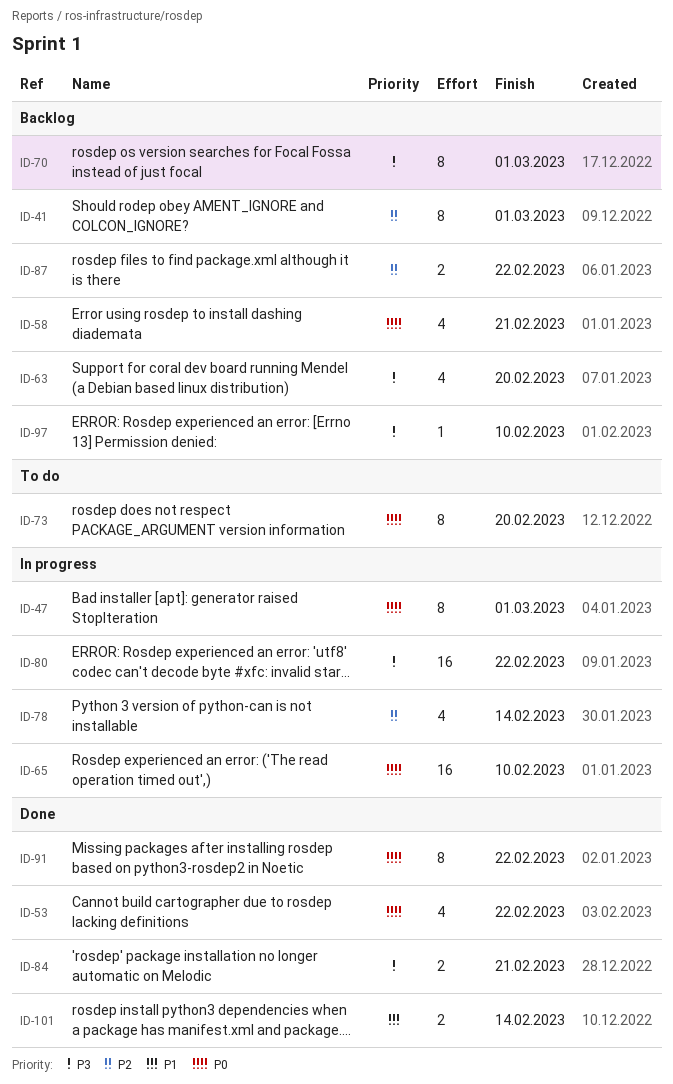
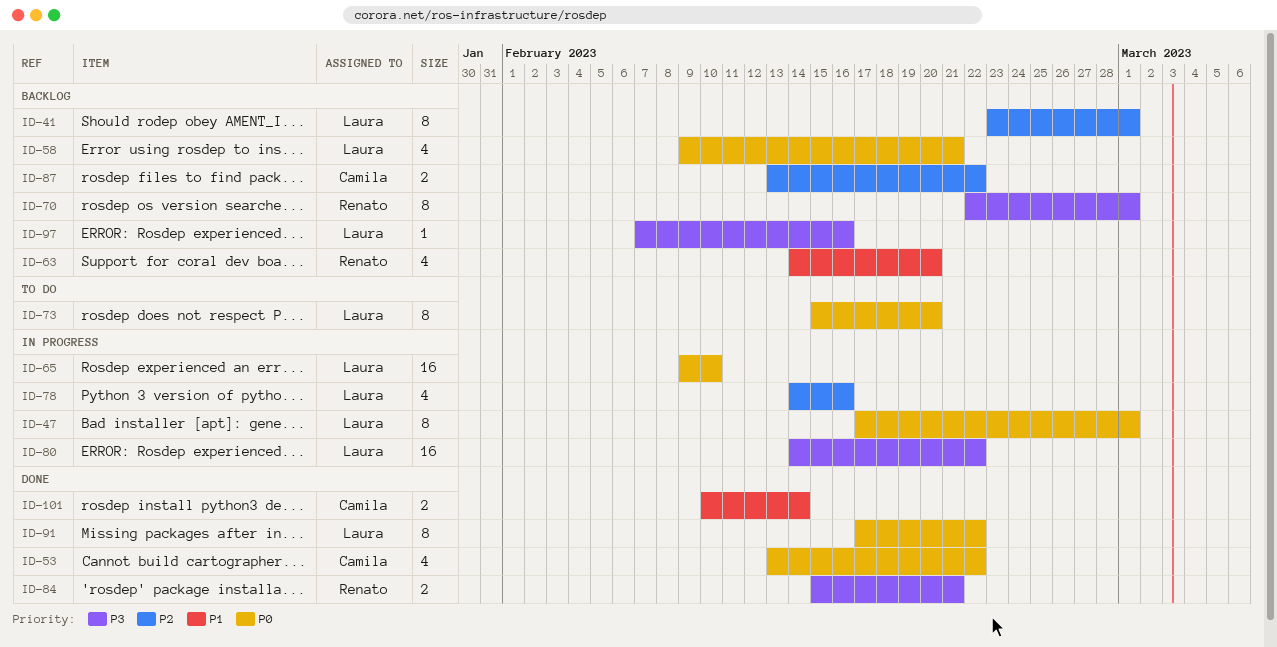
ID-63, priority: P3 -> P1
ID-78, due: Feb 14 -> Feb 16
ID-97, due: Feb 10 -> Feb 16

